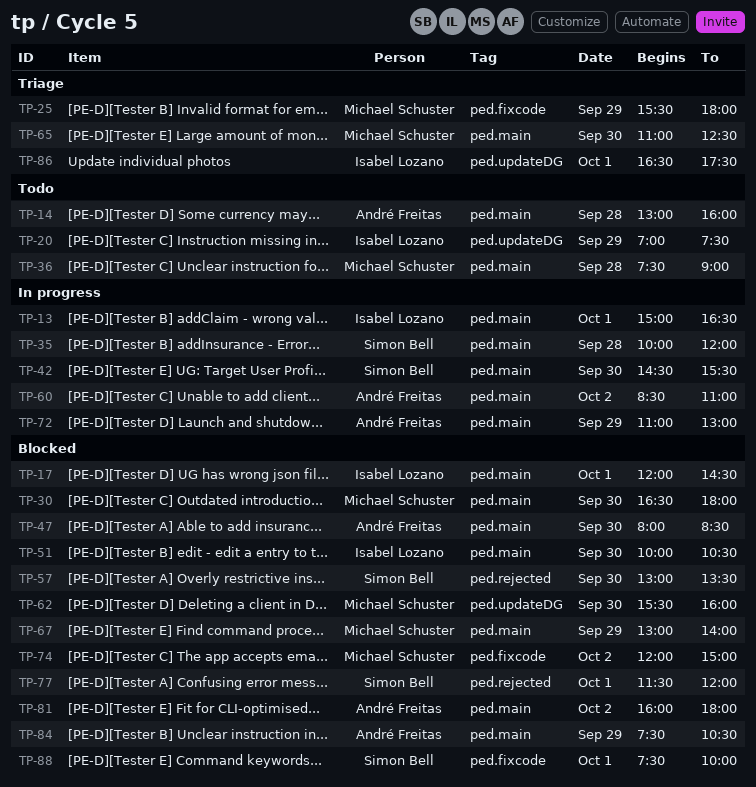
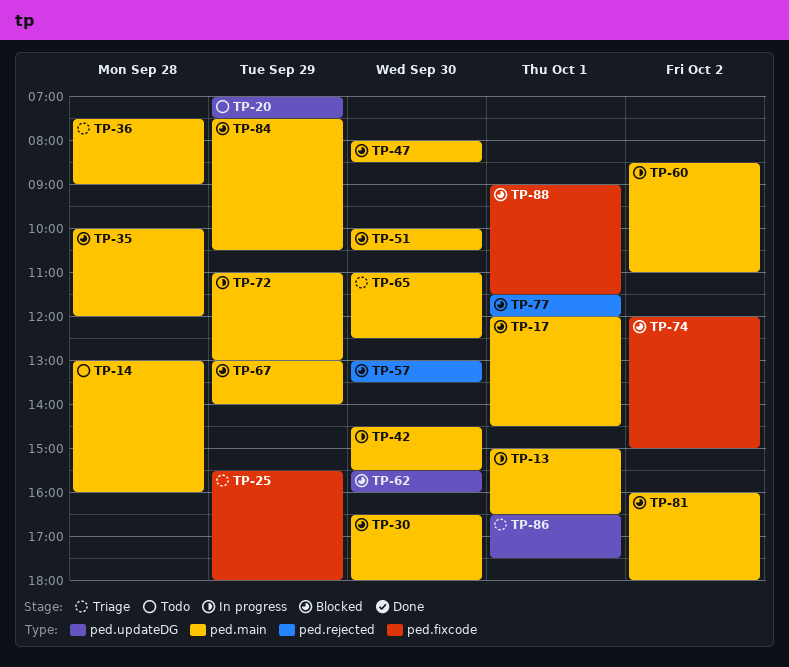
TP-35, status: In progress -> Blocked
TP-36, status: Todo -> Triage
TP-88, begins: 07:30 -> 09:00
TP-88, ends: 10:00 -> 11:30

